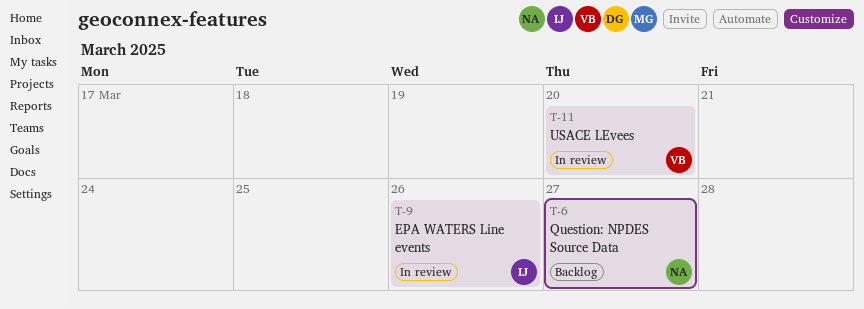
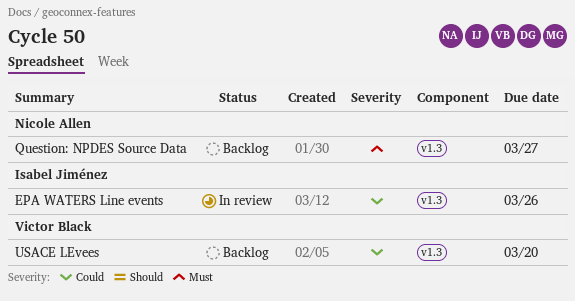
USACE LEvees, status: In review -> Backlog

